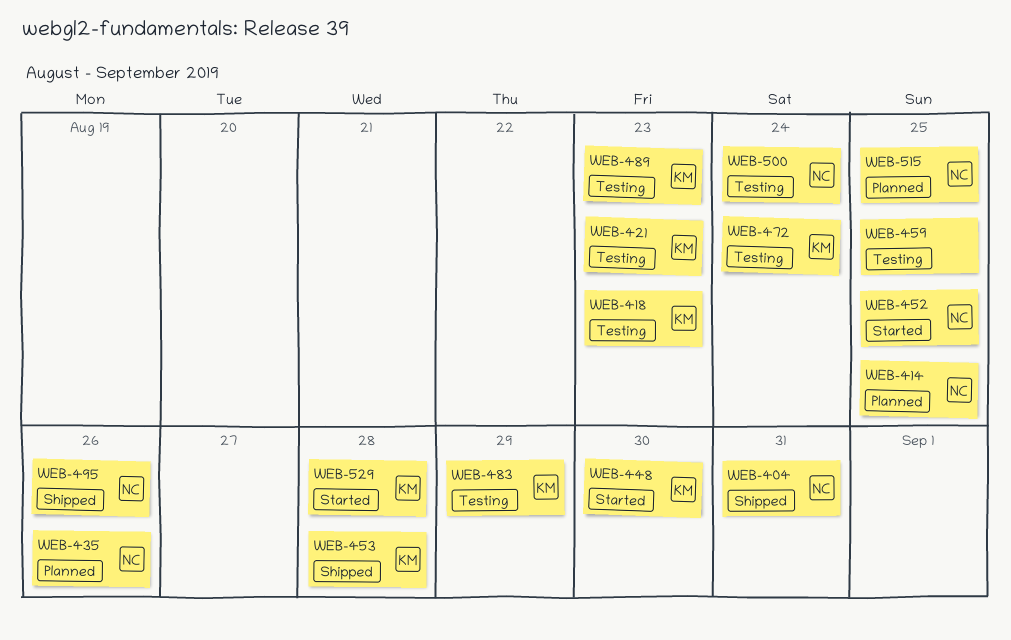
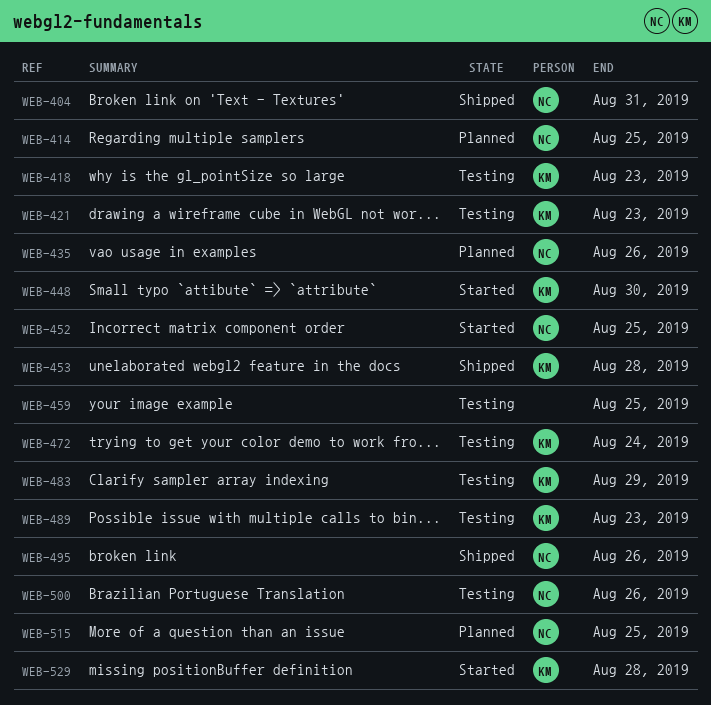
WEB-500, due: Aug 24 -> Aug 26

